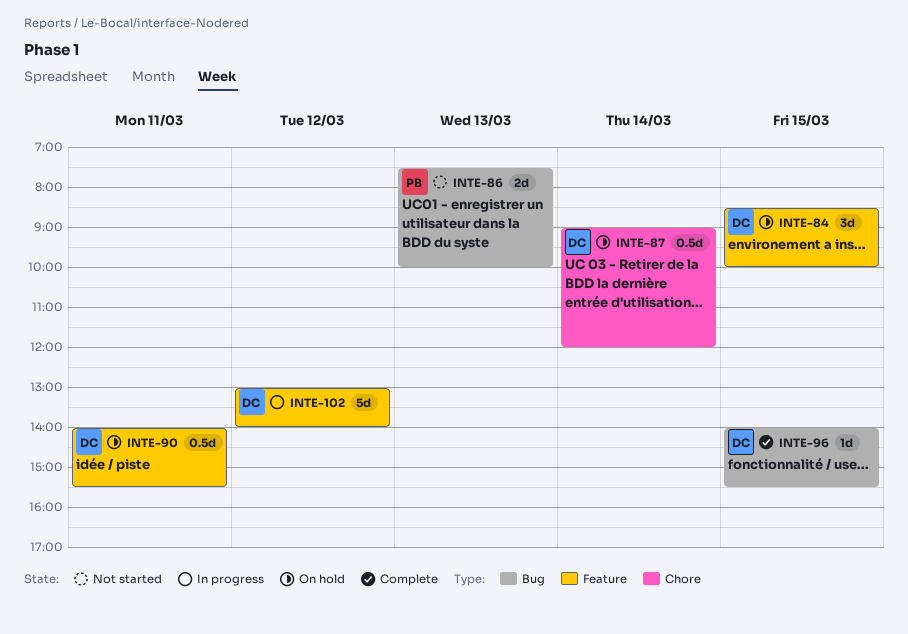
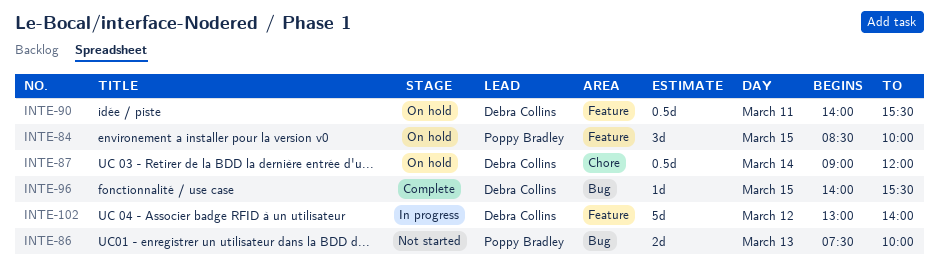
INTE-84, owner: Debra Collins -> Poppy Bradley

